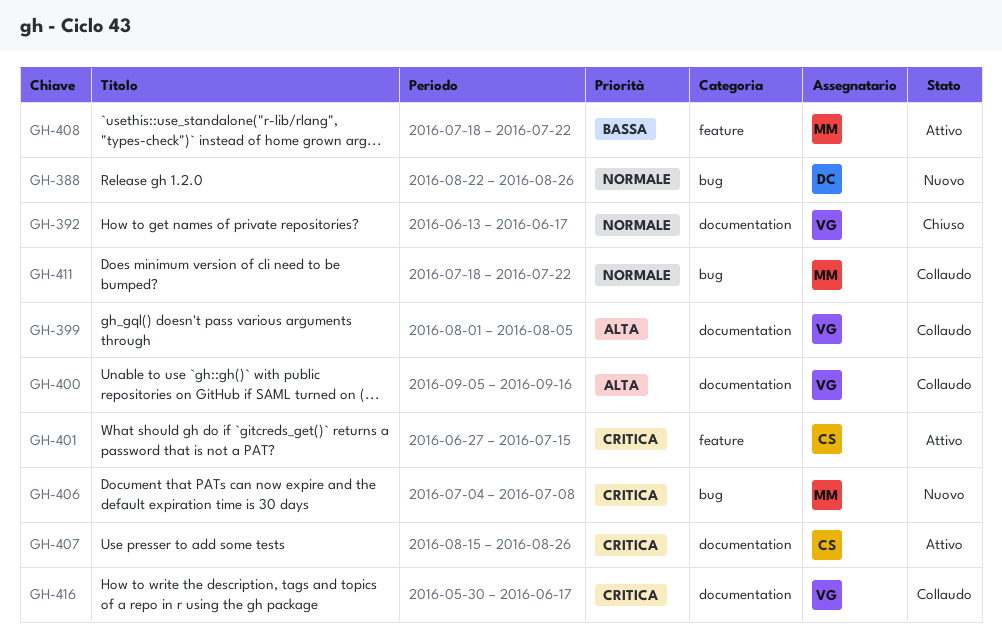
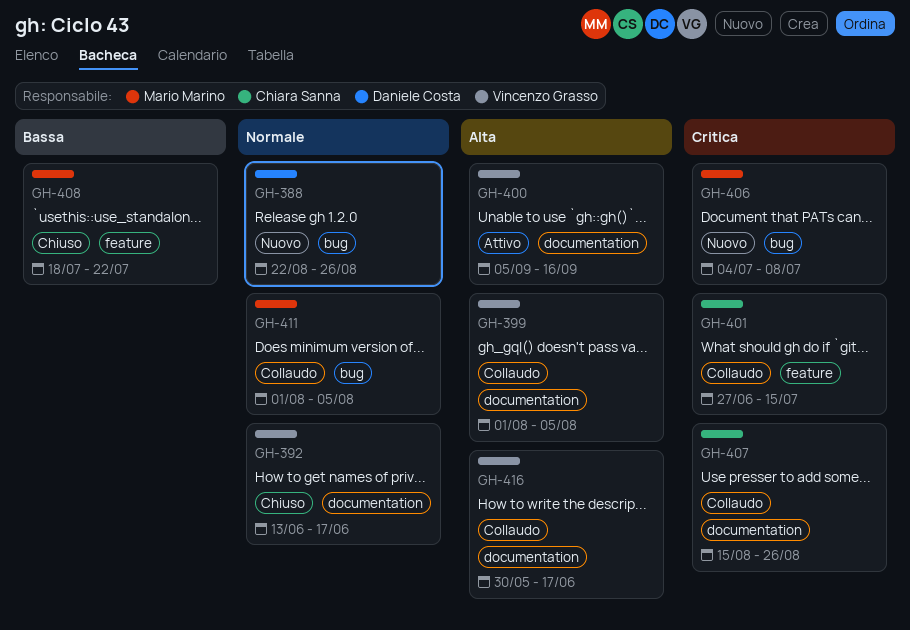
GH-400, status: Collaudo -> Attivo
GH-401, status: Attivo -> Collaudo
GH-407, status: Attivo -> Collaudo
GH-408, status: Attivo -> Chiuso
GH-411, start: Jul 18 -> Aug 1
GH-411, due: Jul 22 -> Aug 5
GH-416, priority: Critica -> Alta

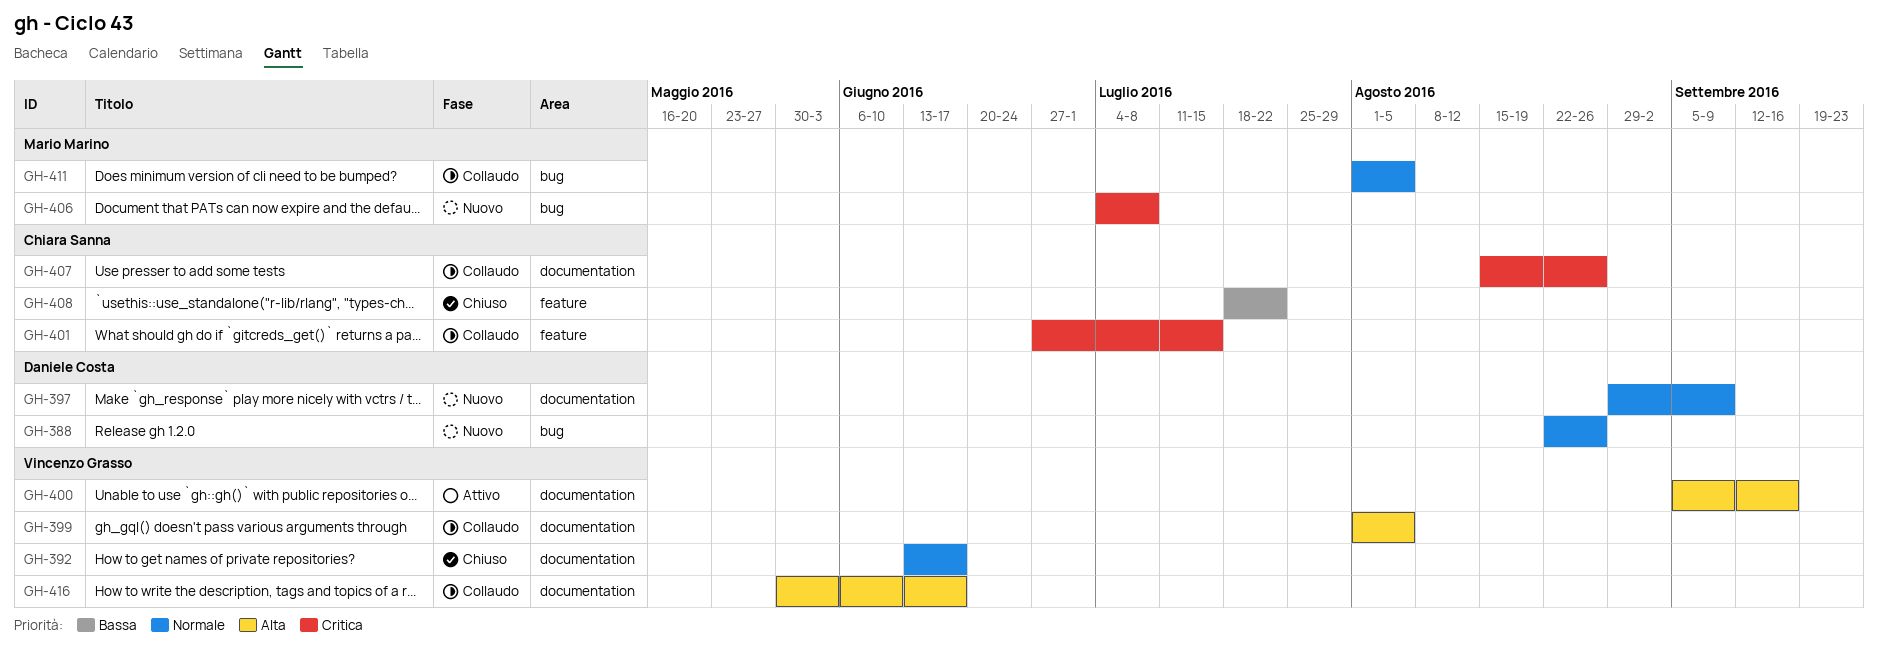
GH-397: none -> present
GH-408, owner: Mario Marino -> Chiara Sanna

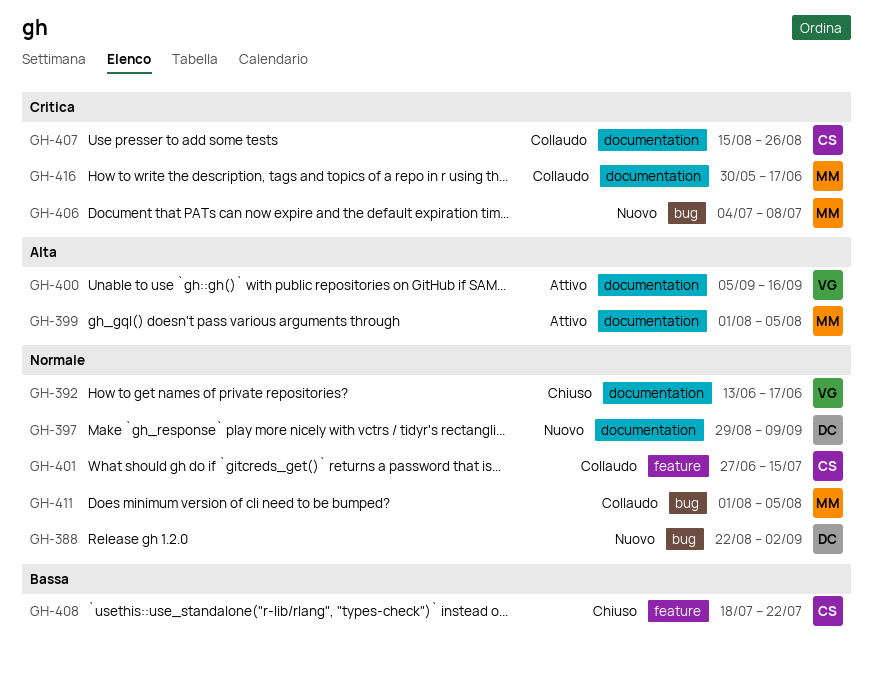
GH-388, due: Aug 26 -> Sep 2
GH-399, status: Collaudo -> Attivo
GH-399, owner: Vincenzo Grasso -> Mario Marino
GH-401, priority: Critica -> Normale
GH-416, owner: Vincenzo Grasso -> Mario Marino
GH-416, priority: Alta -> Critica

